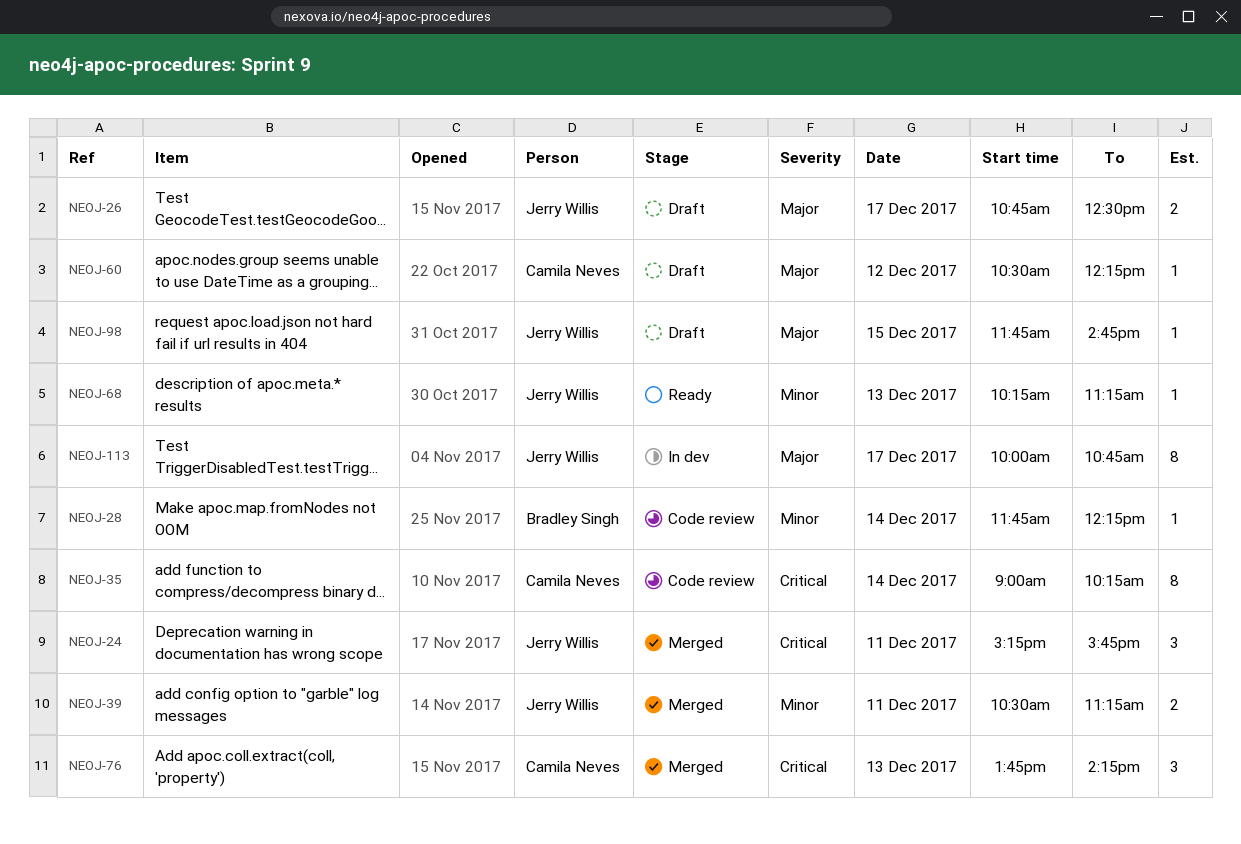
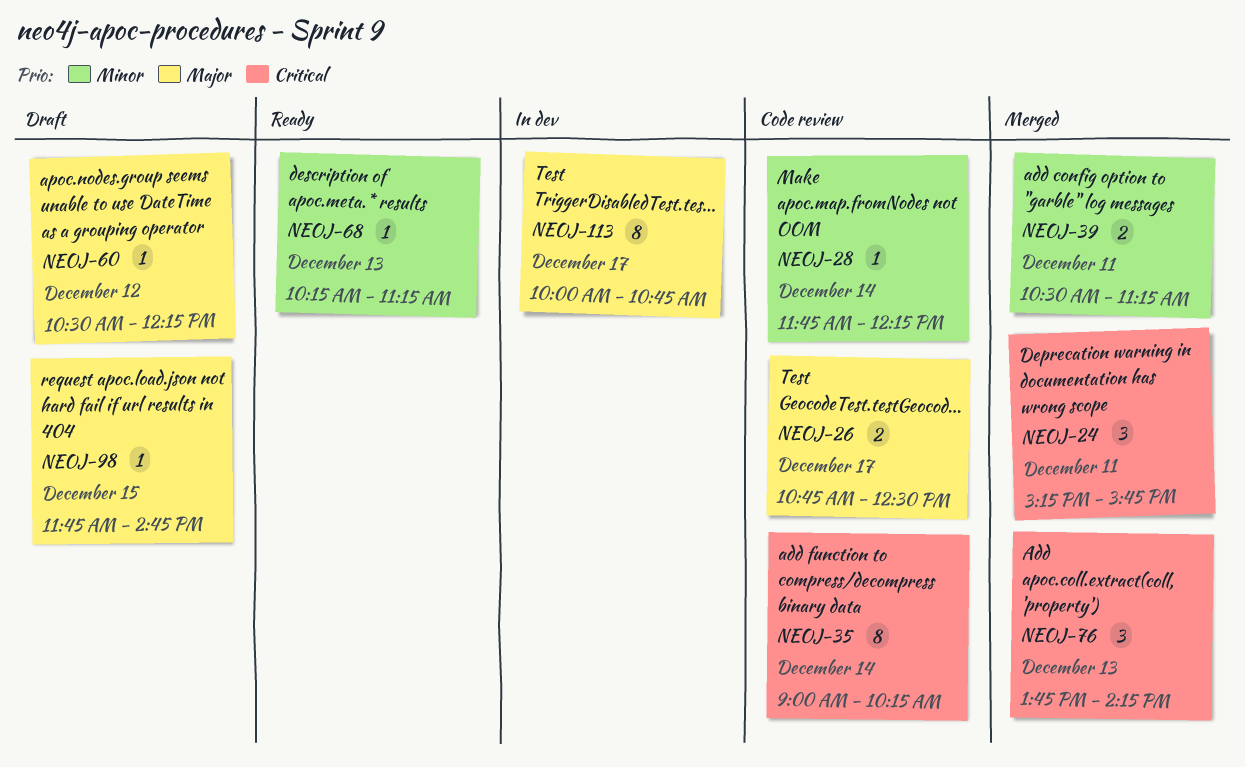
NEOJ-26, status: Draft -> Code review

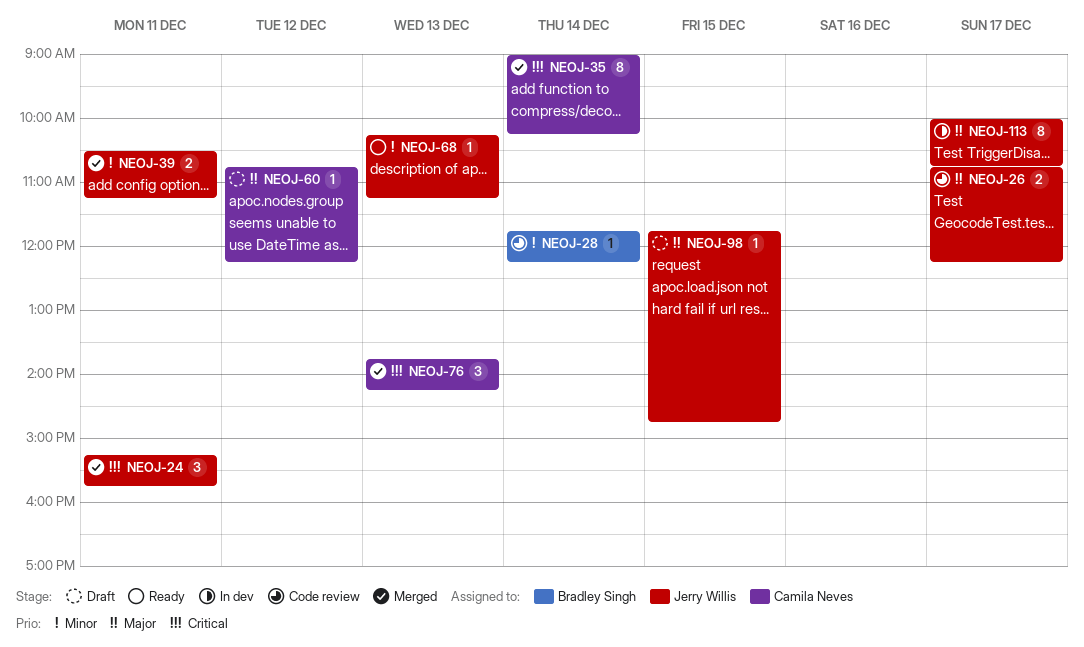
NEOJ-26, ends: 12:30 -> 12:15
NEOJ-35, status: Code review -> Merged
NEOJ-60, begins: 10:30 -> 10:45

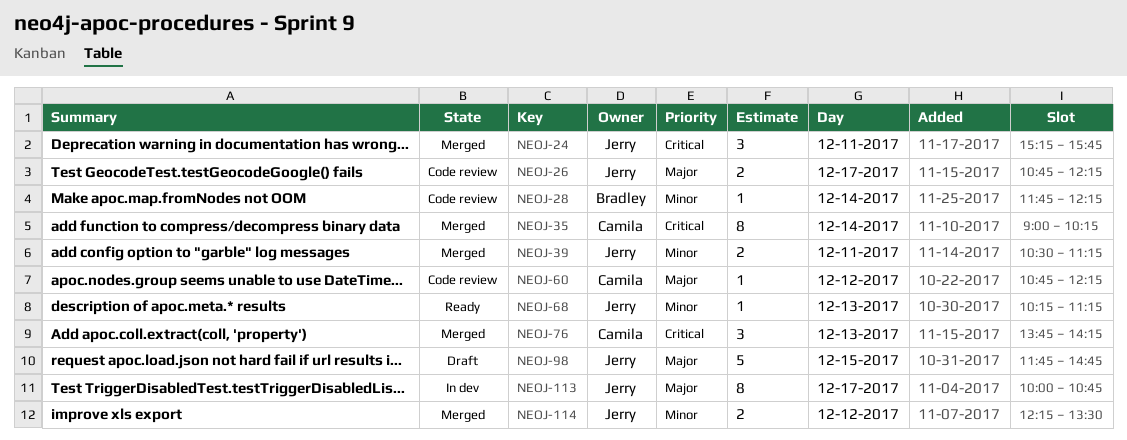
NEOJ-60, status: Draft -> Code review
NEOJ-98, estimate: 1 -> 5
NEOJ-114: none -> present

